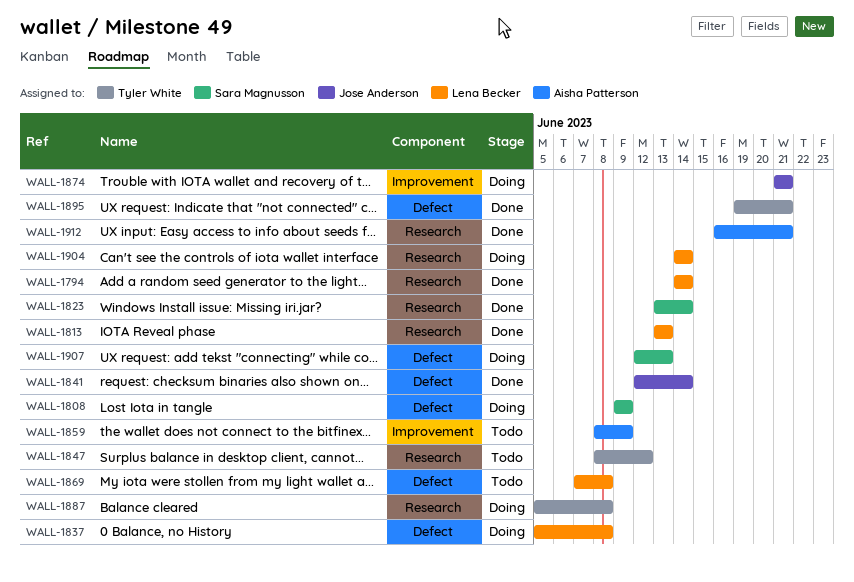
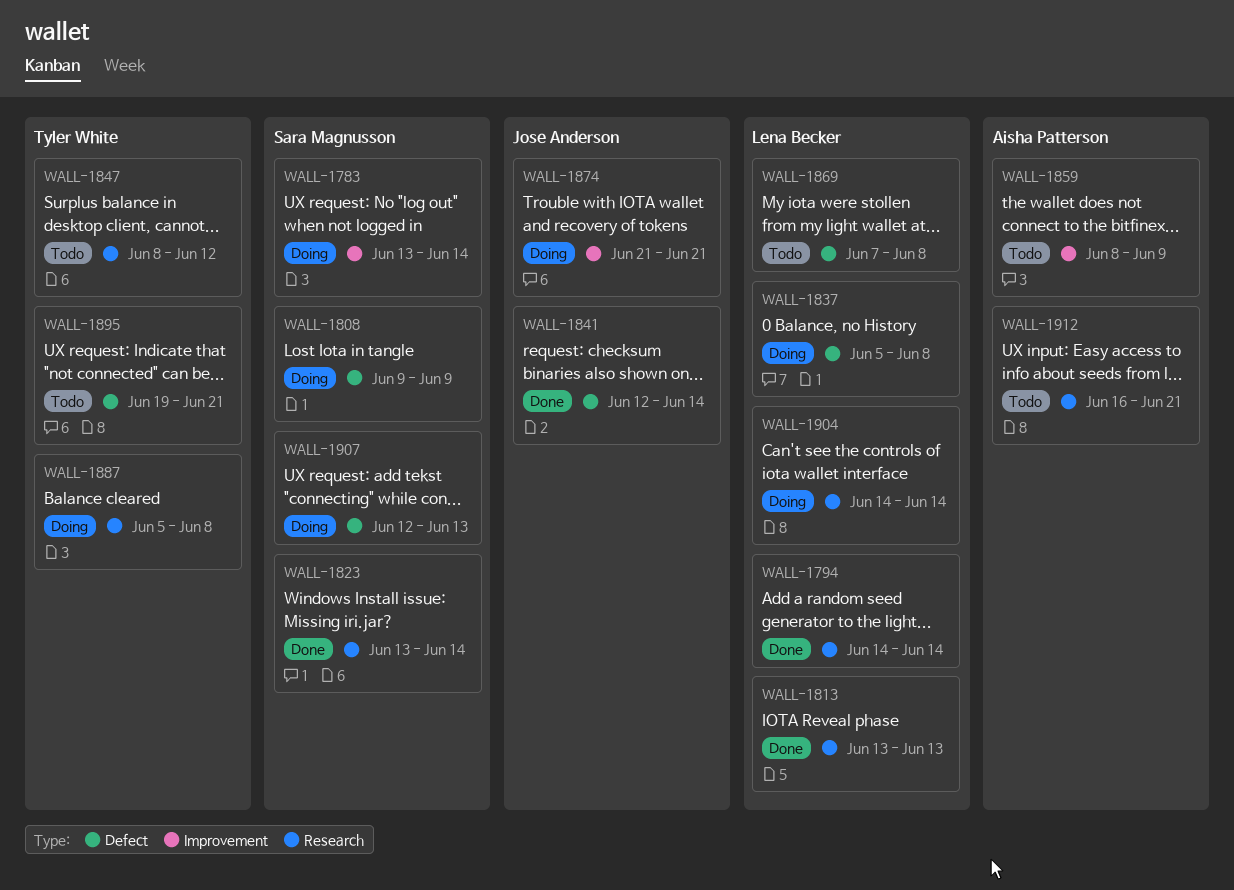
WALL-1783: none -> present
WALL-1895, status: Done -> Todo
WALL-1912, status: Done -> Todo

